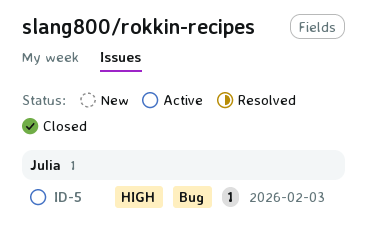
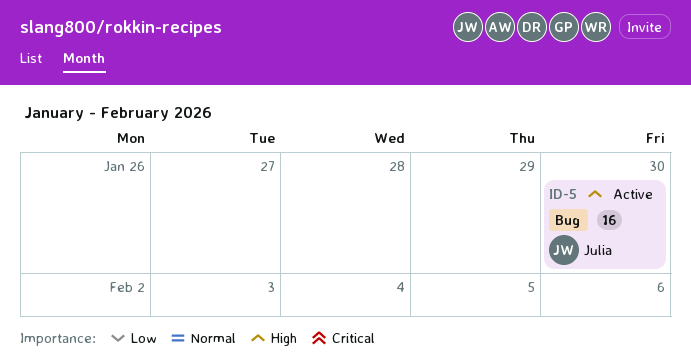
ID-5, estimate: 1 -> 16
ID-5, due: Feb 3 -> Jan 30

